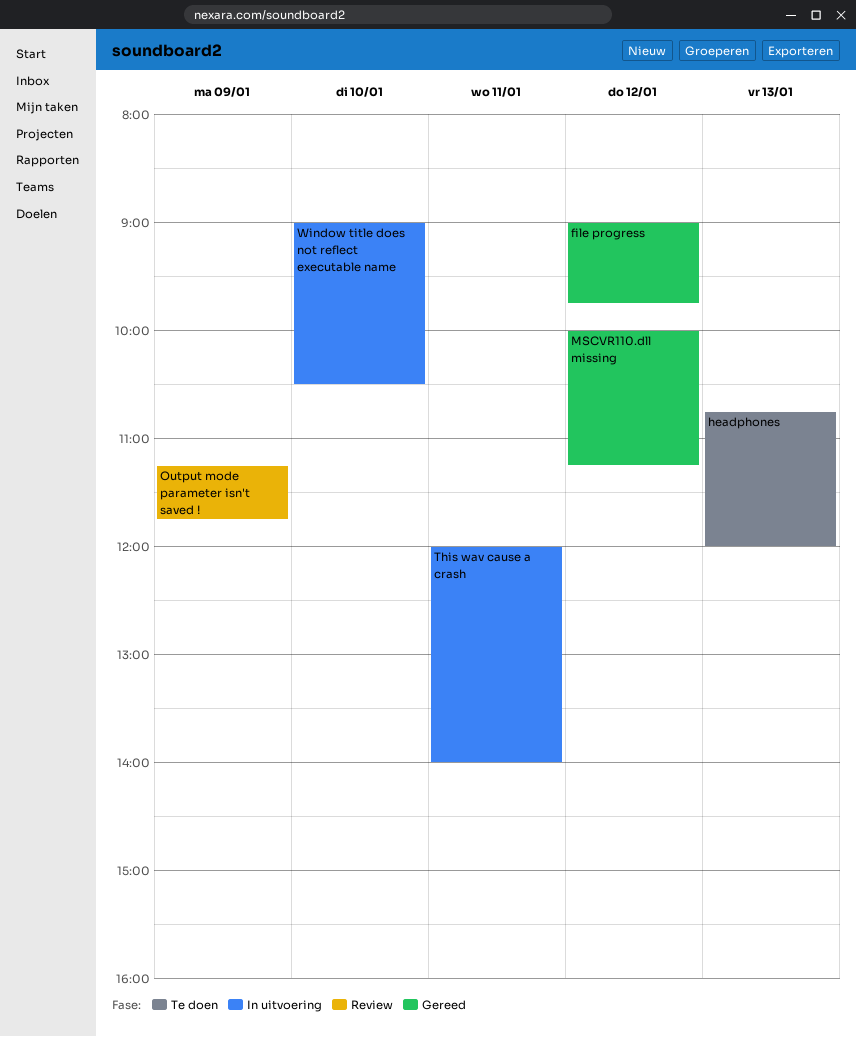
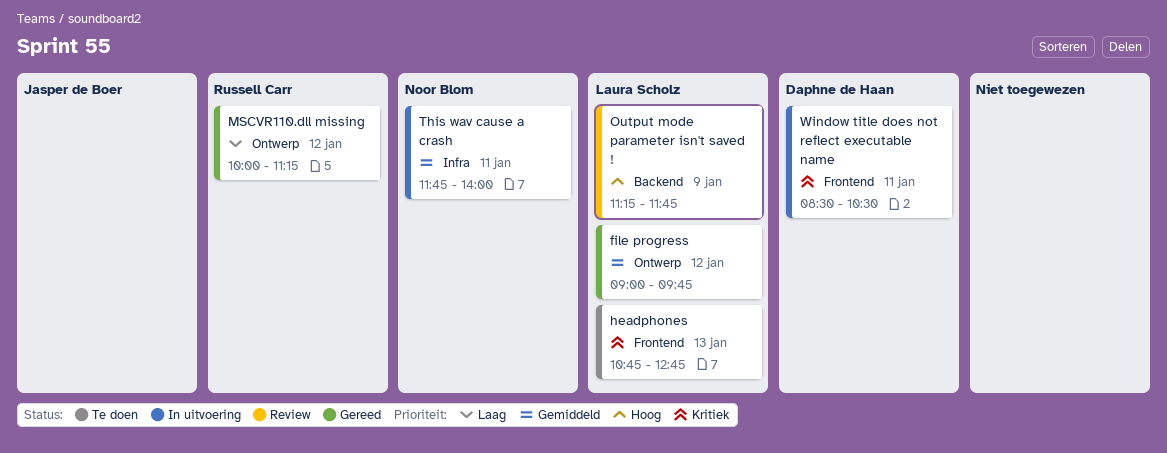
headphones, ends: 12:00 -> 12:45
This wav cause a crash, begins: 12:00 -> 11:45
Window title does not reflect executable name, day: Jan 10 -> Jan 11
Window title does not reflect executable name, begins: 09:00 -> 08:30

